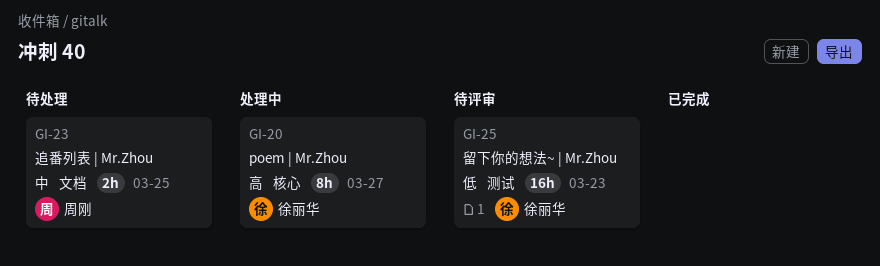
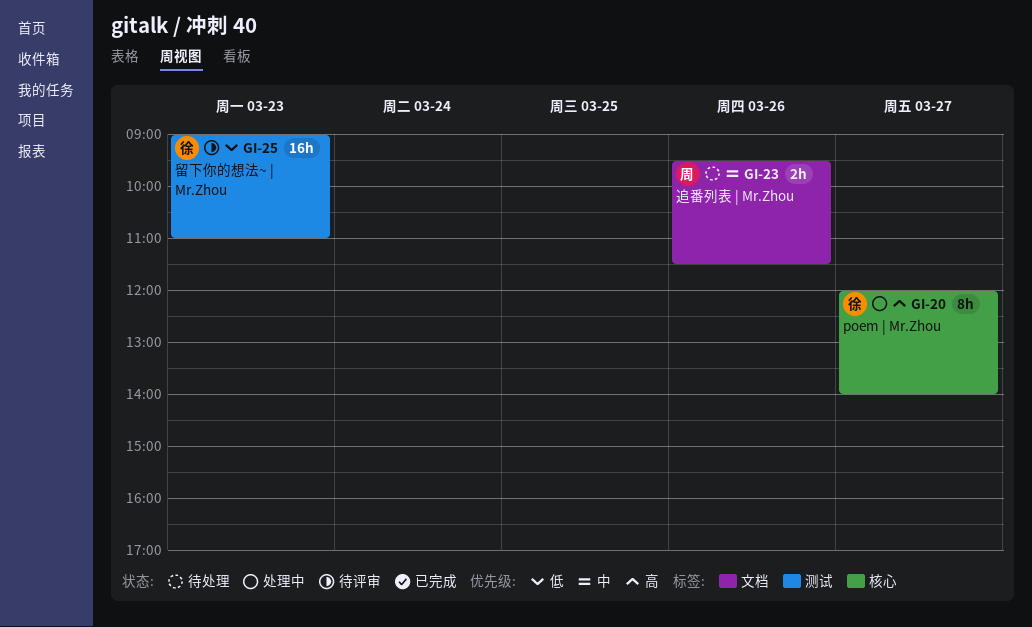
GI-23, day: Mar 25 -> Mar 26

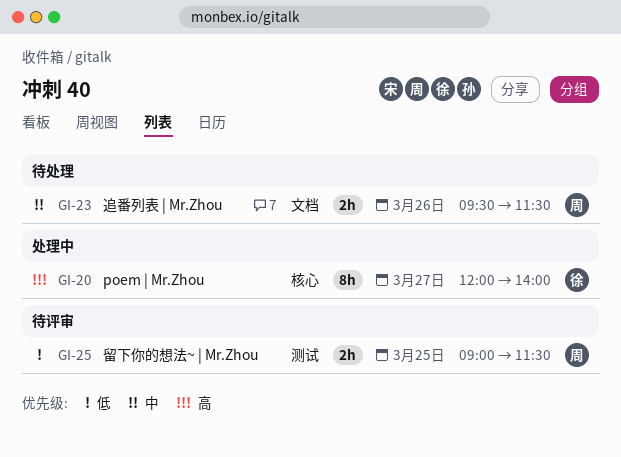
GI-25, owner: 徐 -> 周
GI-25, estimate: 16h -> 2h
GI-25, day: Mar 23 -> Mar 25
GI-25, ends: 11:00 -> 11:30

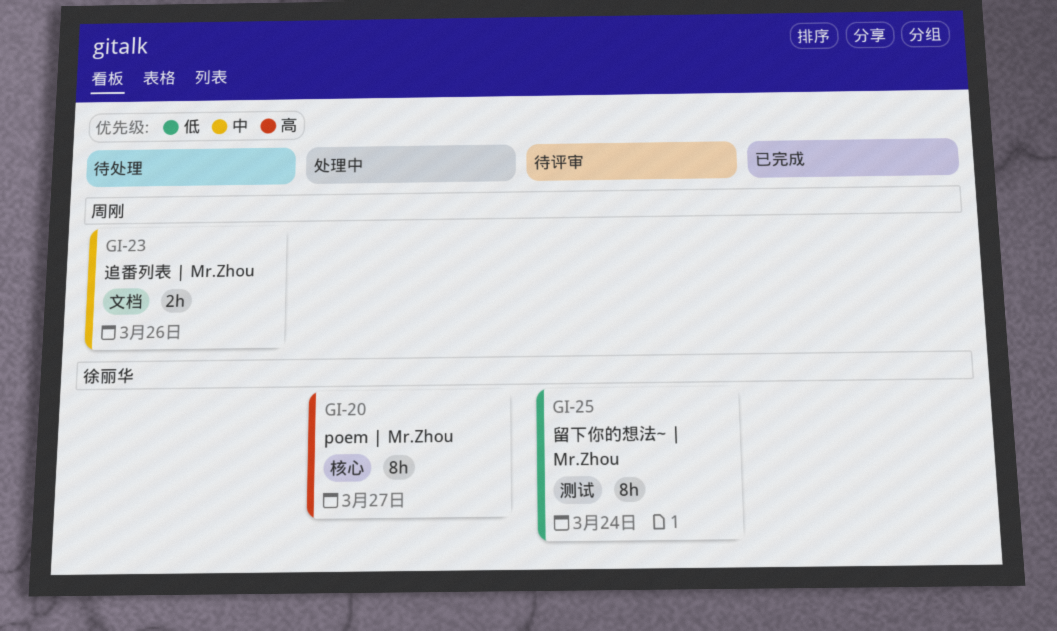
GI-25, owner: 周刚 -> 徐丽华
GI-25, estimate: 2h -> 8h
GI-25, day: Mar 25 -> Mar 24

